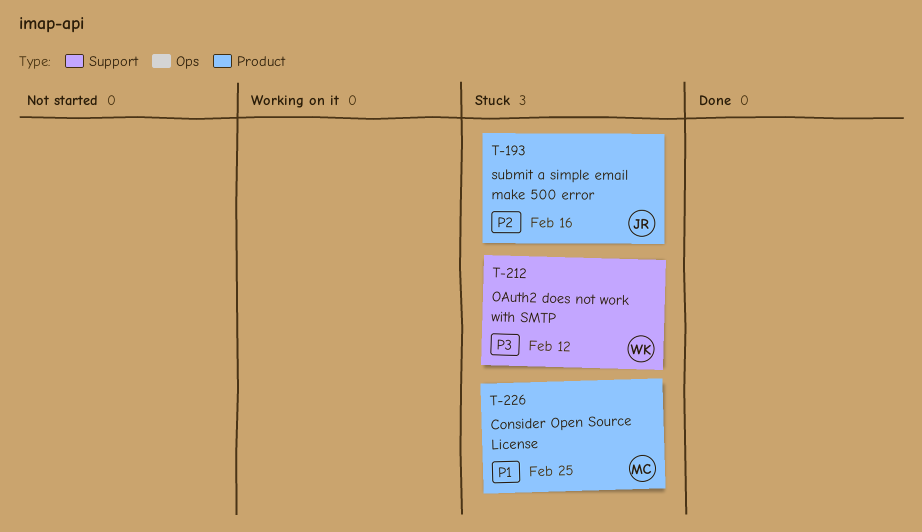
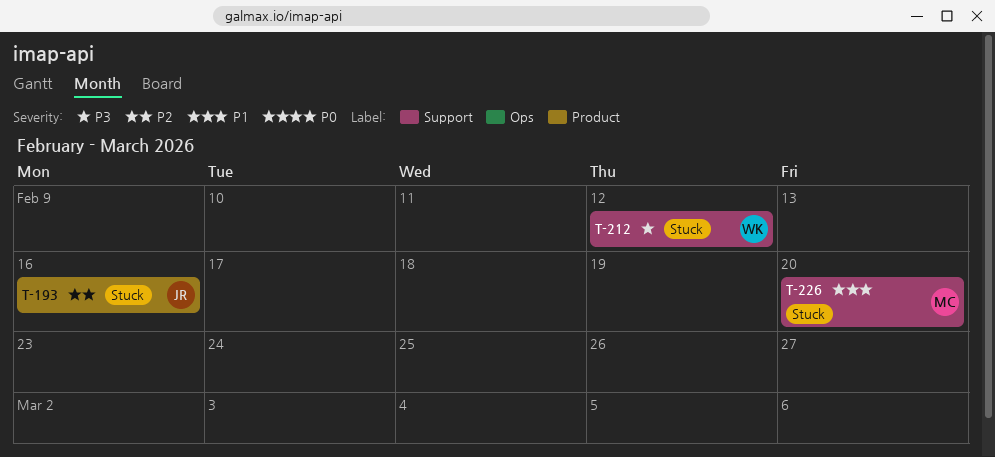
T-226, label: Product -> Support
T-226, due: Feb 25 -> Feb 20

